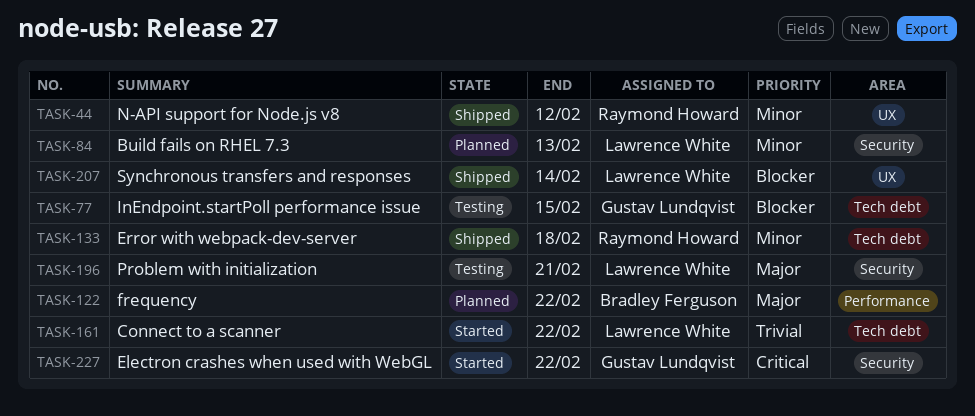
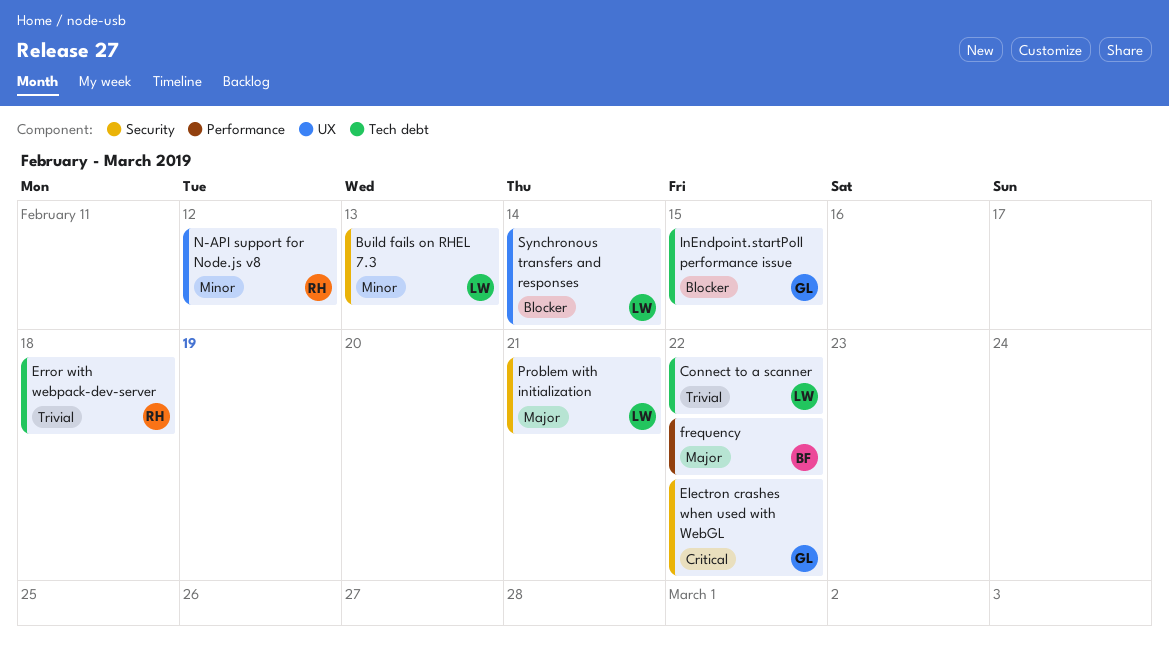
Error with webpack-dev-server, priority: Minor -> Trivial

